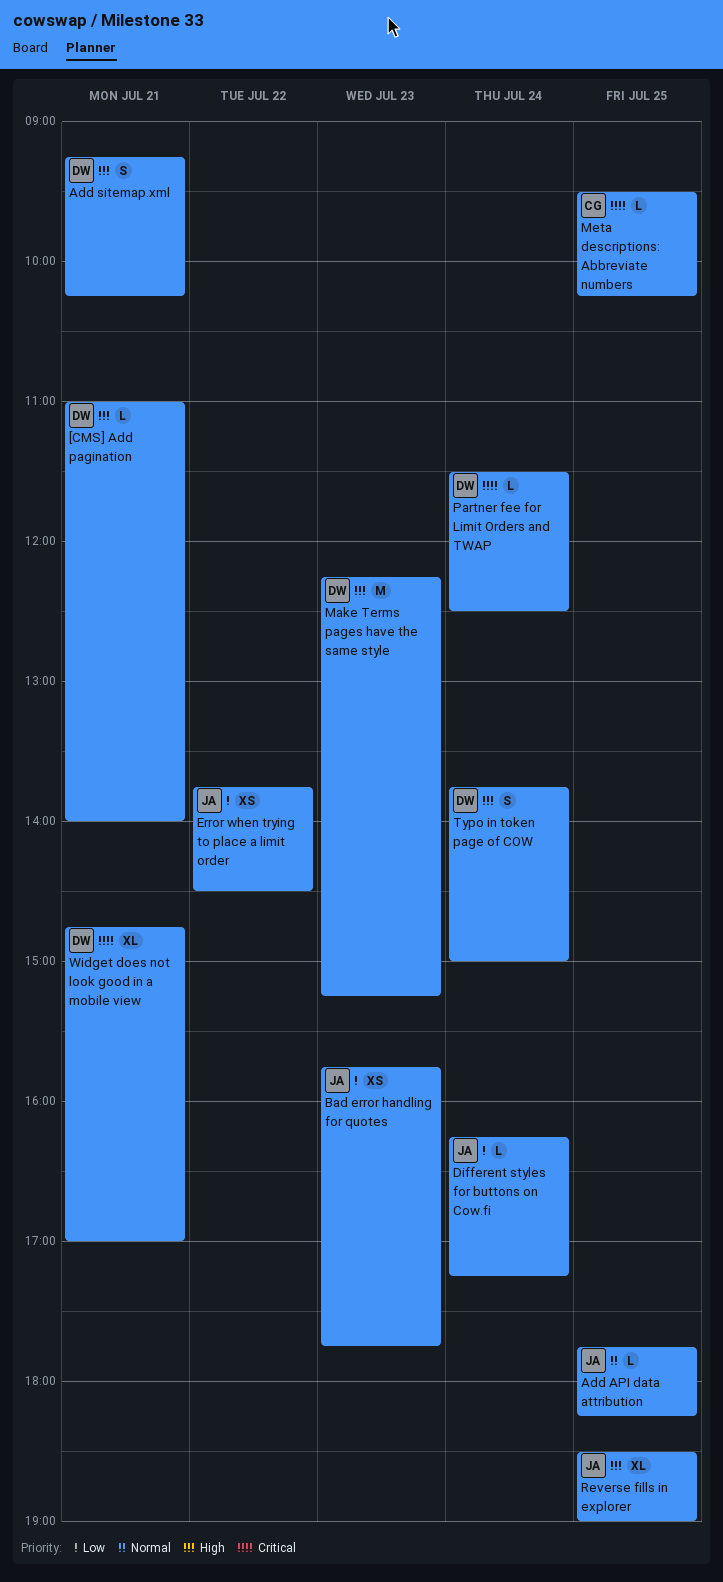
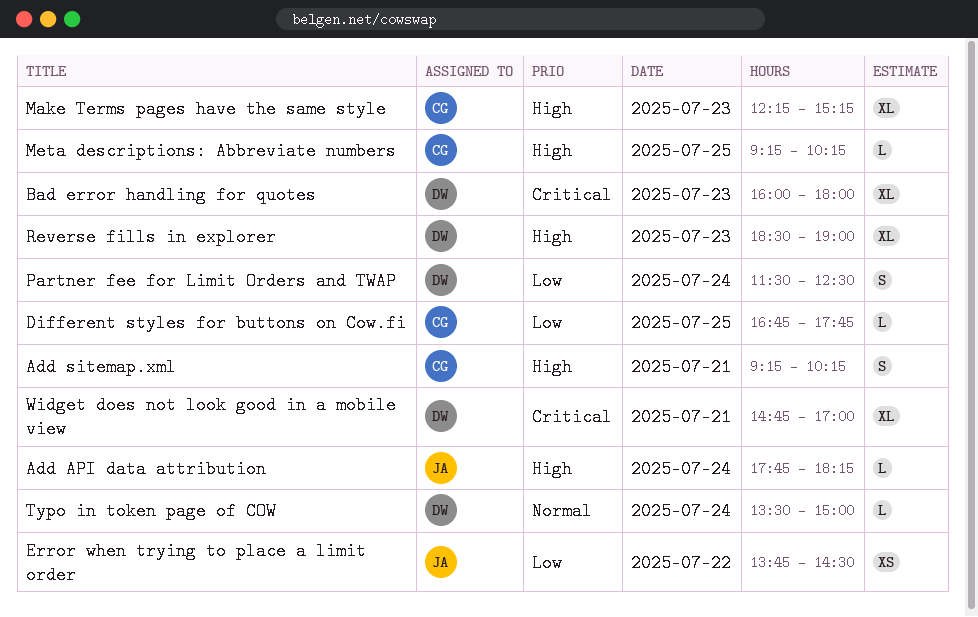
[CMS] Add pagination: present -> none
Add API data attribution, priority: Normal -> High
Add API data attribution, day: Jul 25 -> Jul 24
Add sitemap.xml, owner: DW -> CG
Bad error handling for quotes, owner: JA -> DW
Bad error handling for quotes, priority: Low -> Critical
Bad error handling for quotes, estimate: XS -> XL
Bad error handling for quotes, begins: 15:45 -> 16:00
Bad error handling for quotes, ends: 17:45 -> 18:00
Different styles for buttons on Cow.fi, owner: JA -> CG
Different styles for buttons on Cow.fi, day: Jul 24 -> Jul 25
Different styles for buttons on Cow.fi, begins: 16:15 -> 16:45
Different styles for buttons on Cow.fi, ends: 17:15 -> 17:45
Make Terms pages have the same style, owner: DW -> CG
Make Terms pages have the same style, estimate: M -> XL
Meta descriptions: Abbreviate numbers, priority: Critical -> High
Meta descriptions: Abbreviate numbers, begins: 09:30 -> 09:15
Partner fee for Limit Orders and TWAP, priority: Critical -> Low
Partner fee for Limit Orders and TWAP, estimate: L -> S
Reverse fills in explorer, owner: JA -> DW
Reverse fills in explorer, day: Jul 25 -> Jul 23
Typo in token page of COW, priority: High -> Normal
Typo in token page of COW, estimate: S -> L
Typo in token page of COW, begins: 13:45 -> 13:30

